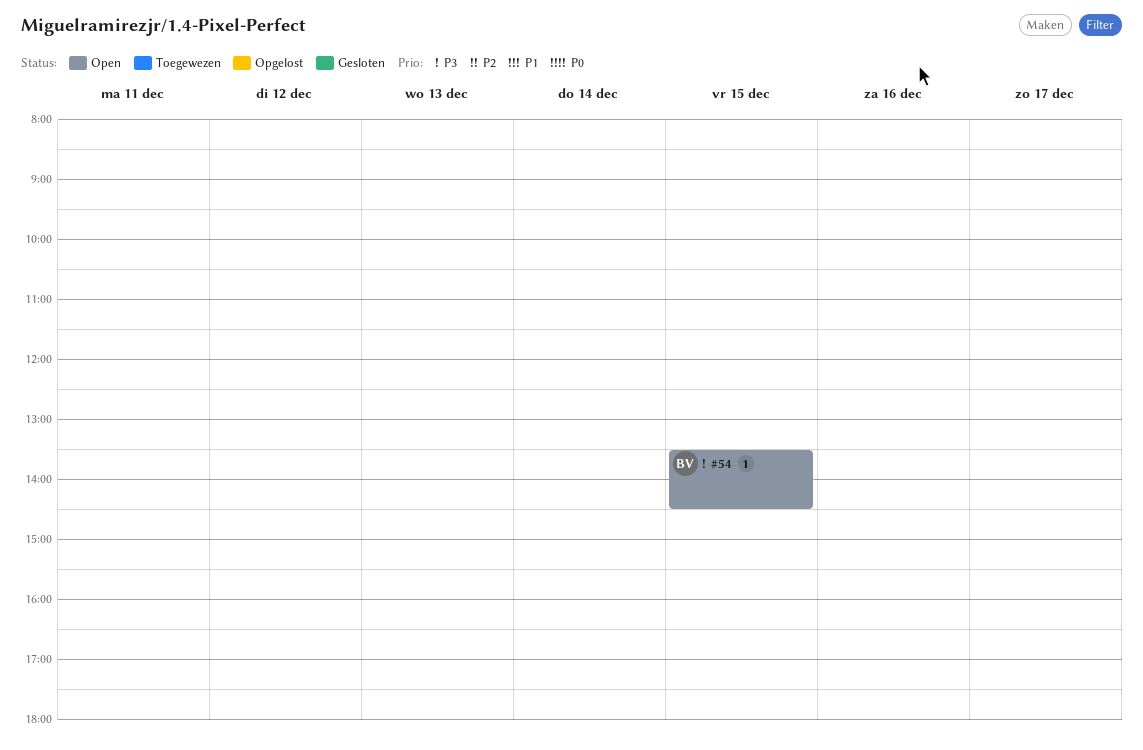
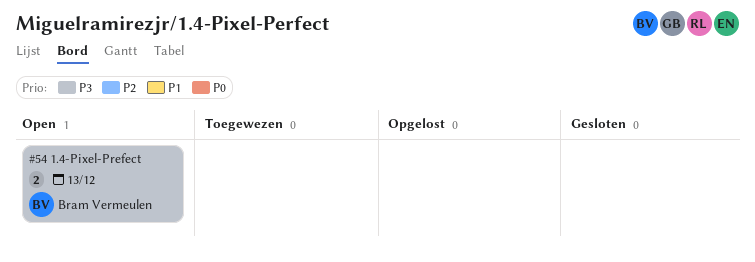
#54, estimate: 1 -> 2
#54, day: Dec 15 -> Dec 13

